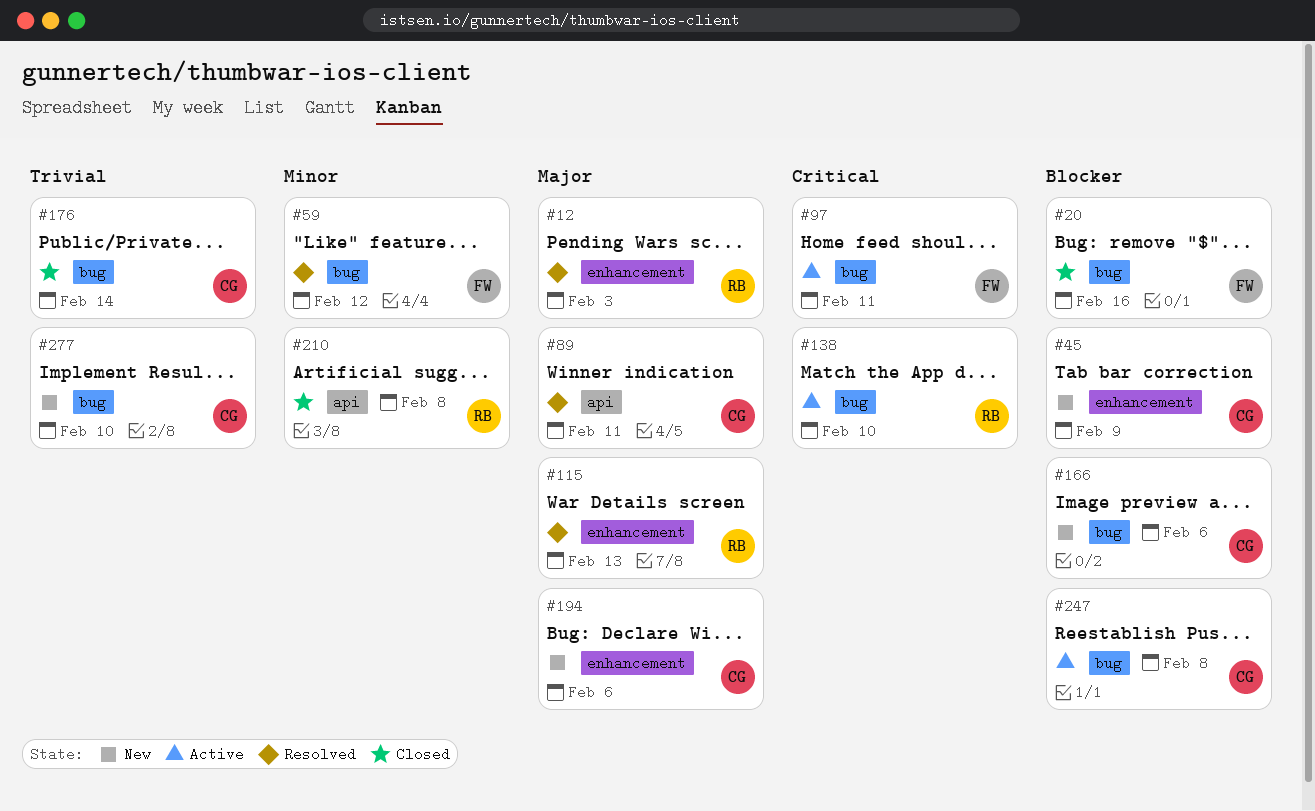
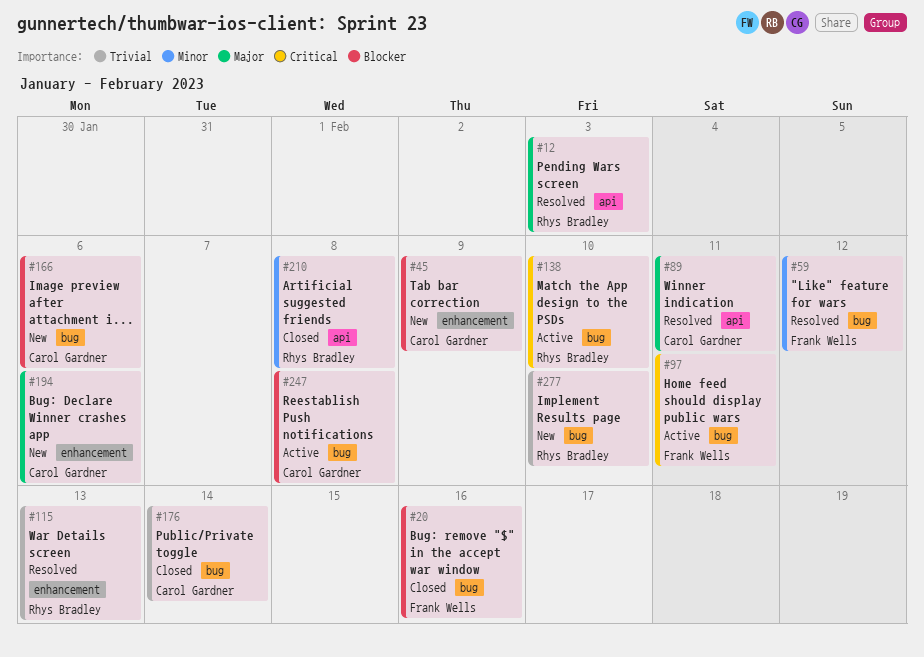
#12, label: enhancement -> api
#115, priority: Major -> Trivial
#277, owner: Carol Gardner -> Rhys Bradley

